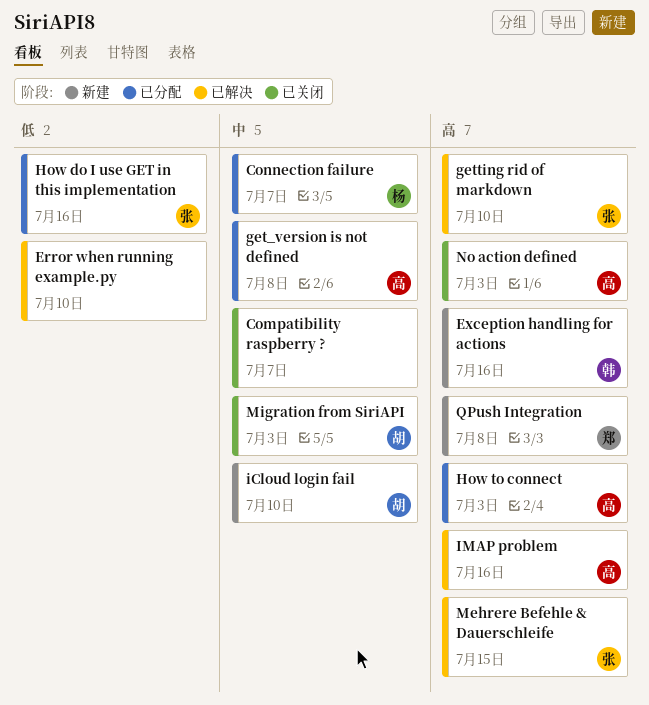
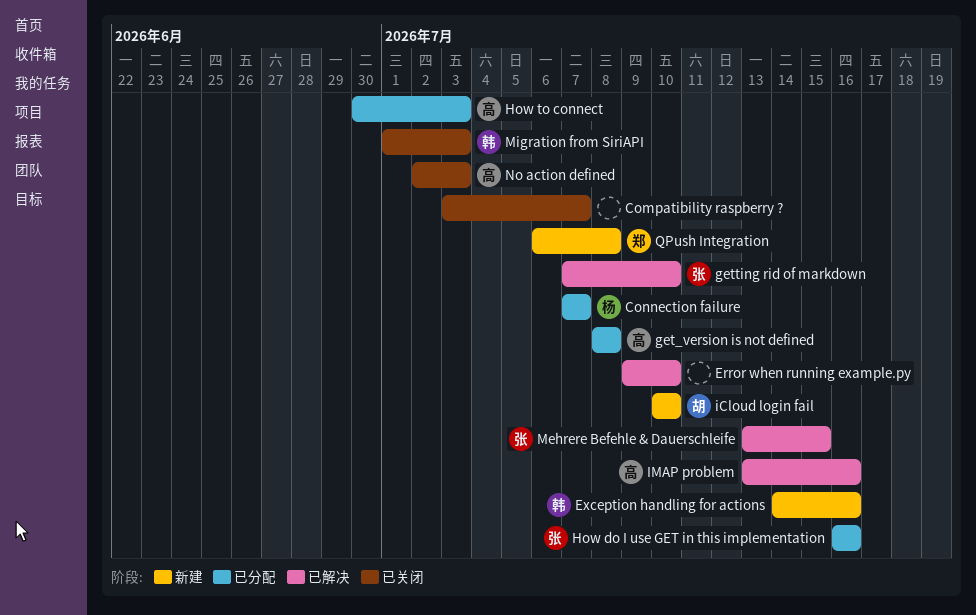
Migration from SiriAPI, owner: 胡 -> 韩

